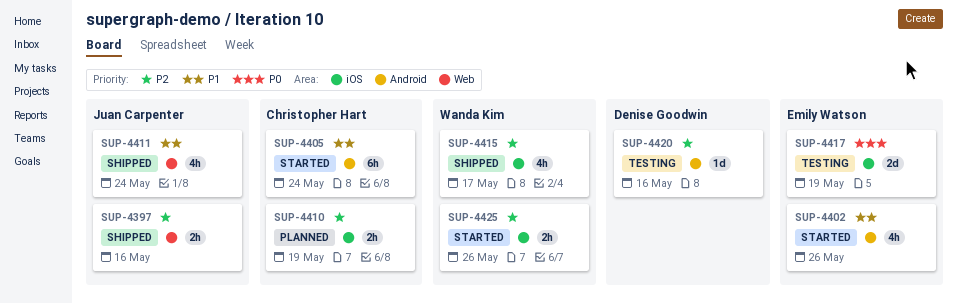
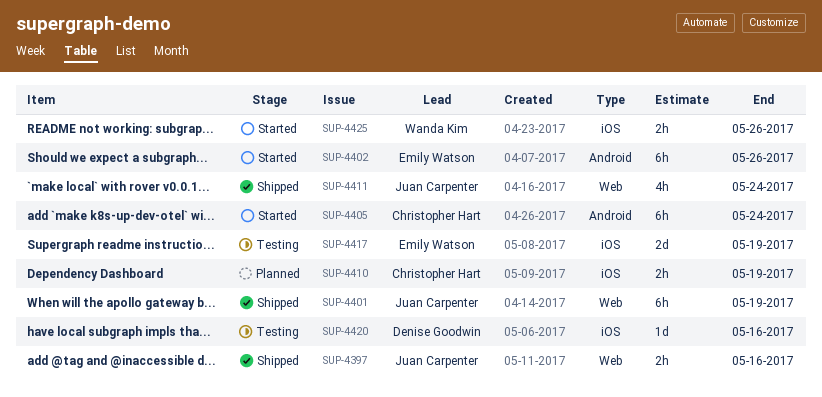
SUP-4401: none -> present
SUP-4402, estimate: 4h -> 6h
SUP-4415: present -> none
SUP-4420, label: Android -> iOS

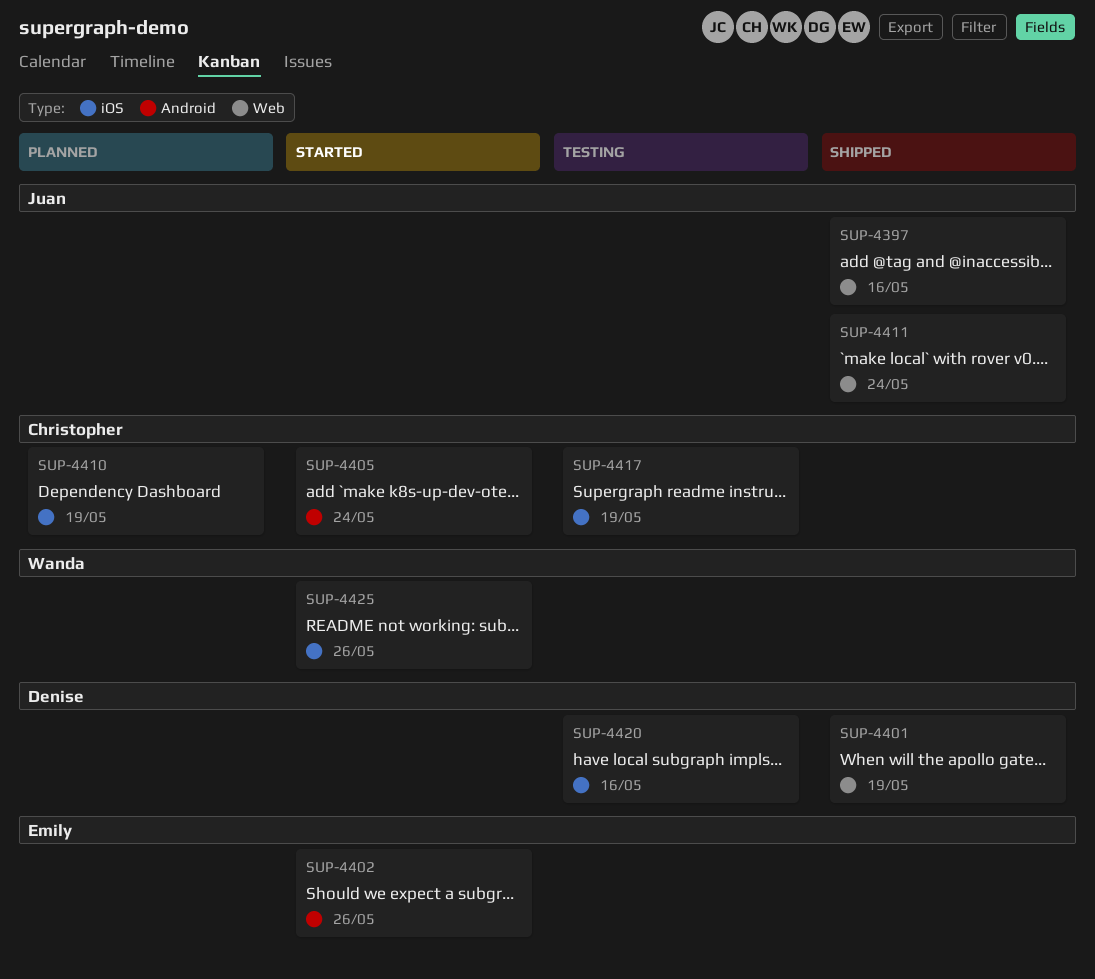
SUP-4401, owner: Juan Carpenter -> Denise Goodwin
SUP-4417, owner: Emily Watson -> Christopher Hart

